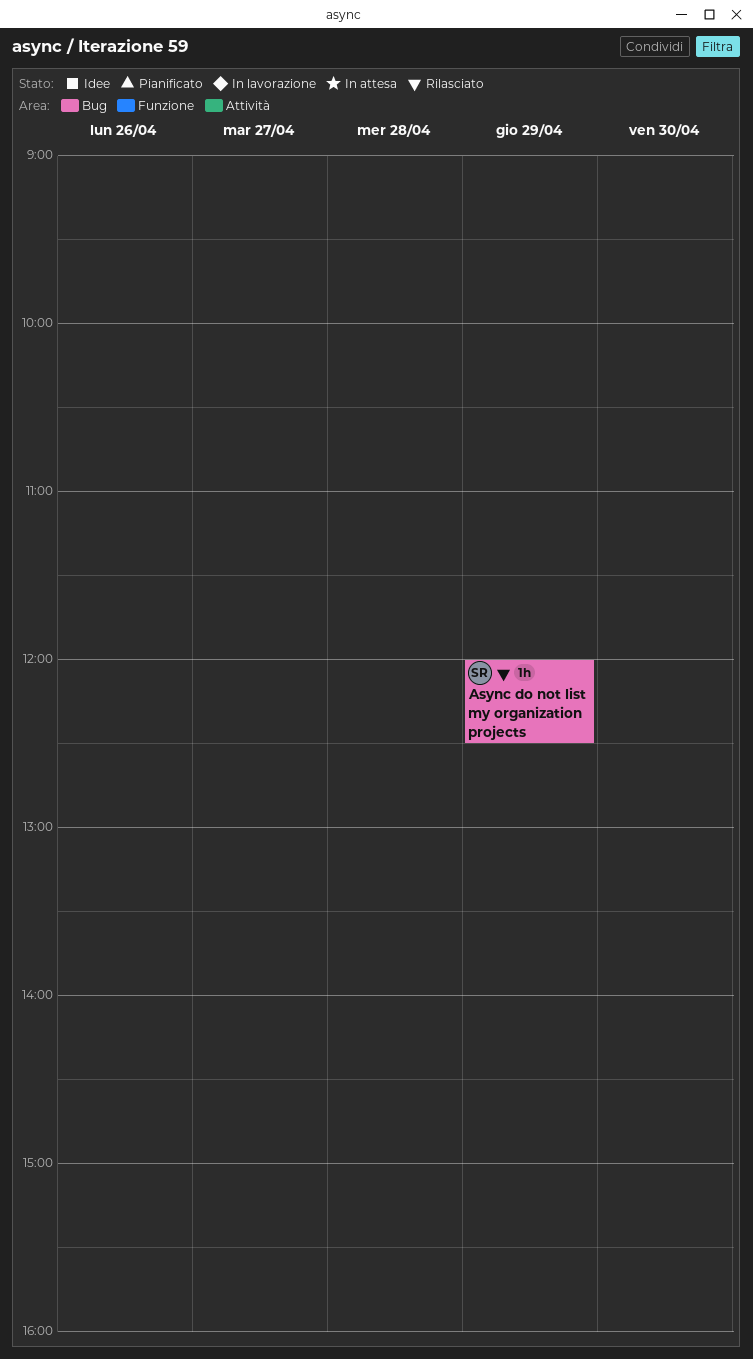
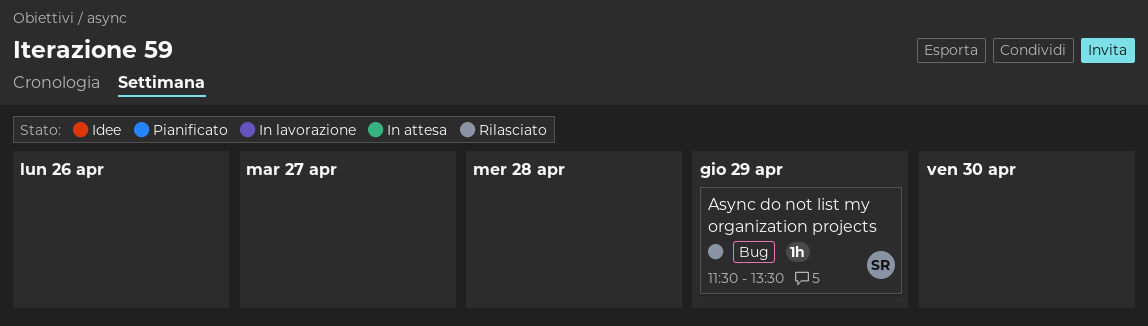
Async do not list my organization projects, begins: 12:00 -> 11:30
Async do not list my organization projects, ends: 12:30 -> 13:30

